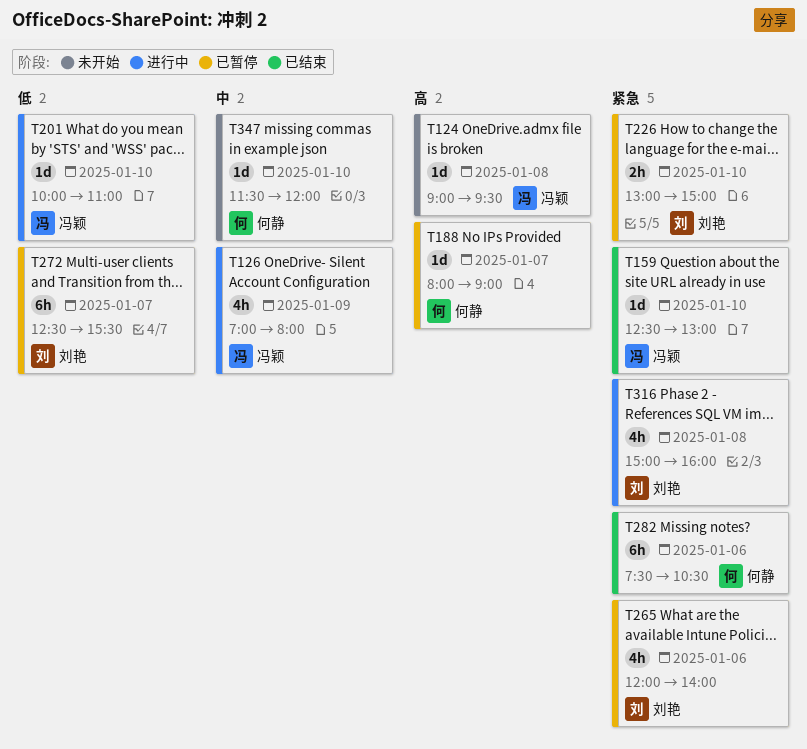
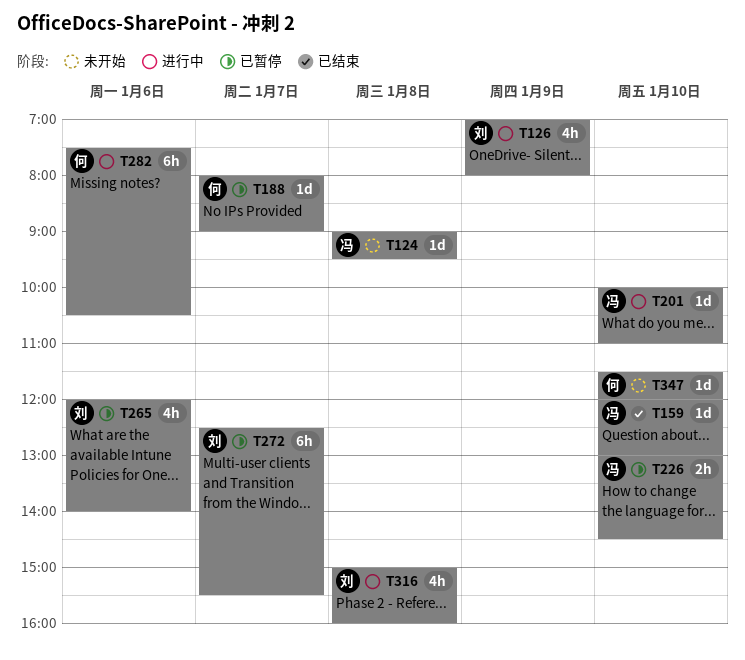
T126, owner: 冯颖 -> 刘艳
T159, begins: 12:30 -> 12:00
T226, owner: 刘艳 -> 冯颖
T226, ends: 15:00 -> 14:30
T282, status: 已结束 -> 进行中

